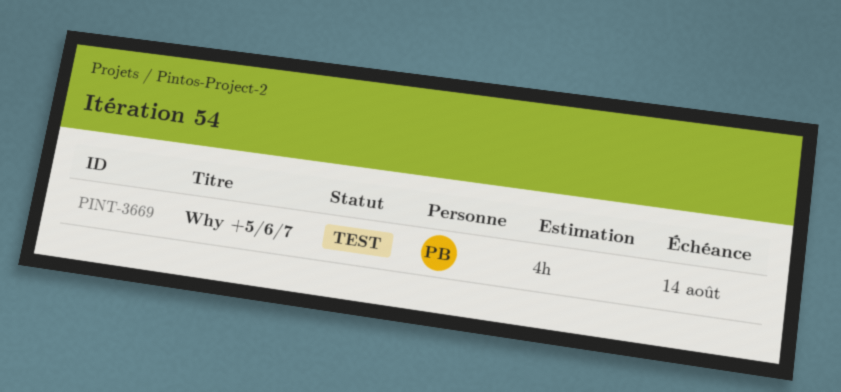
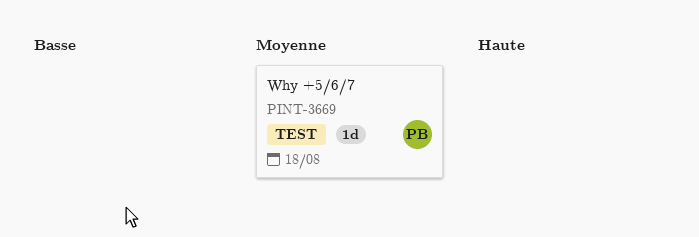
PINT-3669, estimate: 4h -> 1d
PINT-3669, due: Aug 14 -> Aug 18

